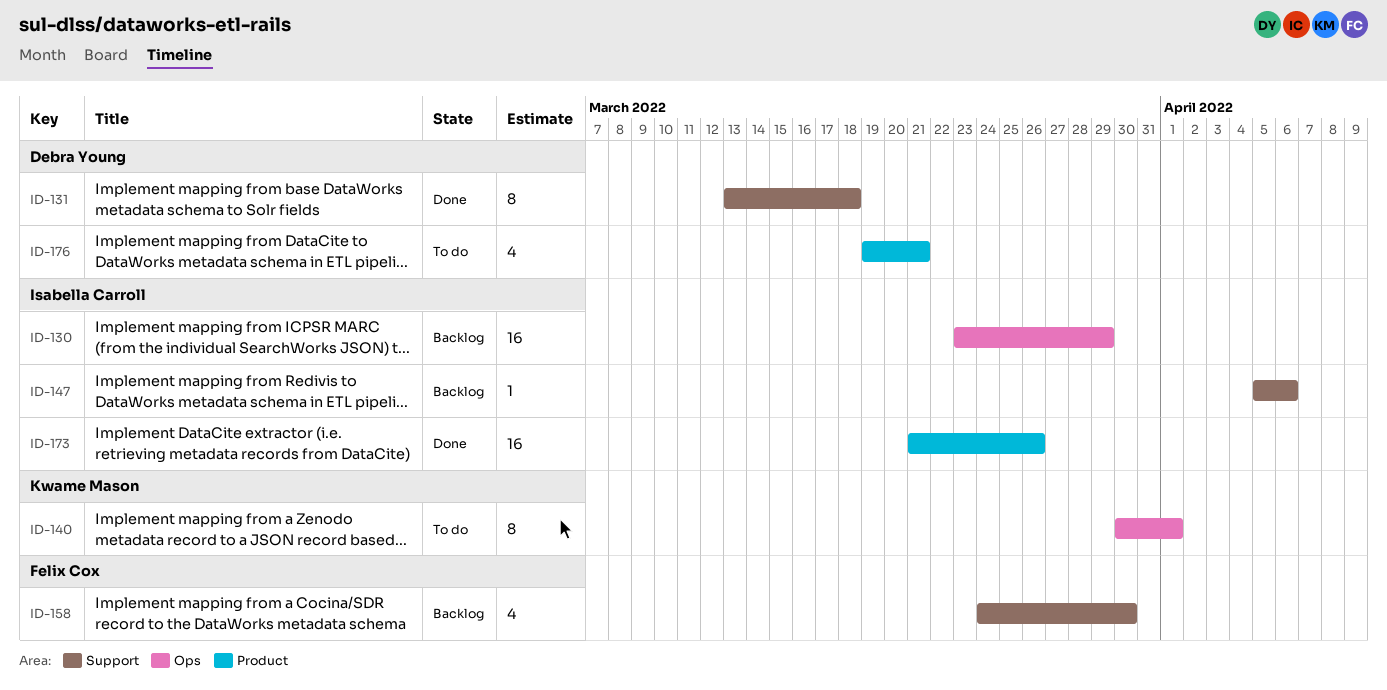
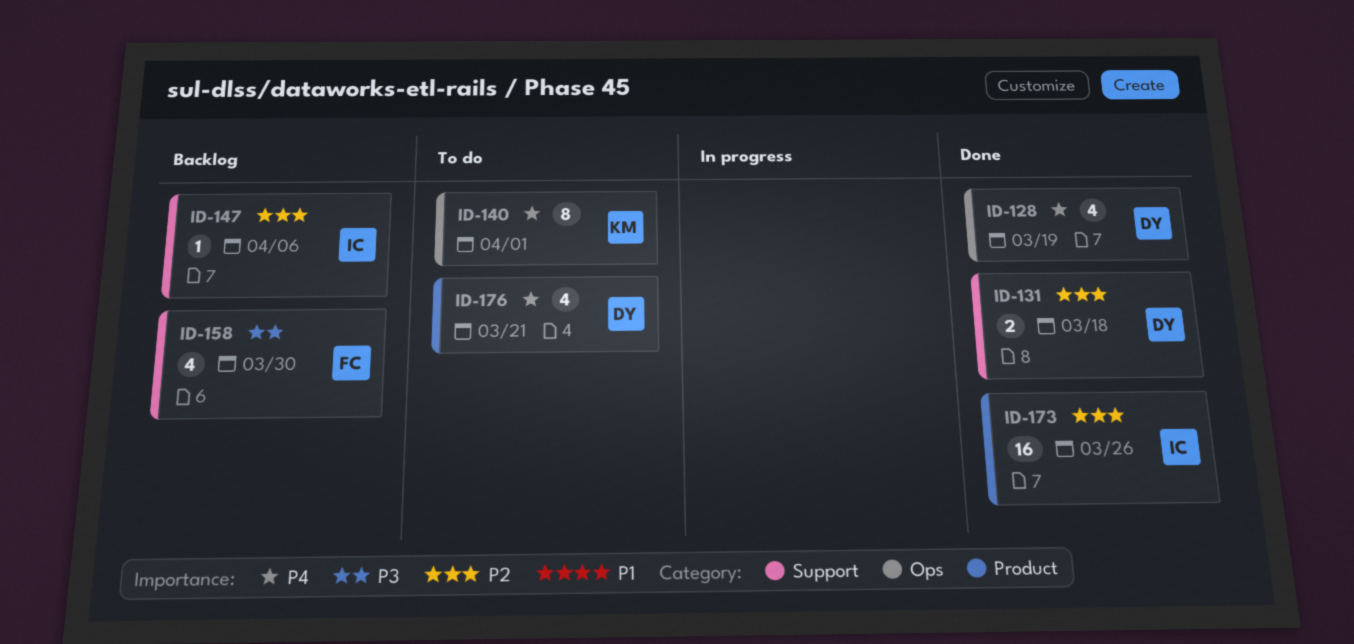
ID-128: none -> present
ID-130: present -> none
ID-131, estimate: 8 -> 2

